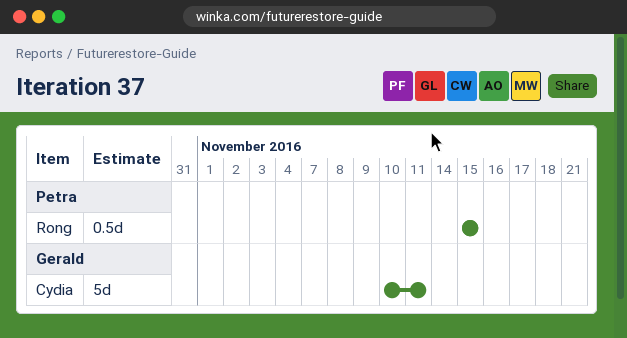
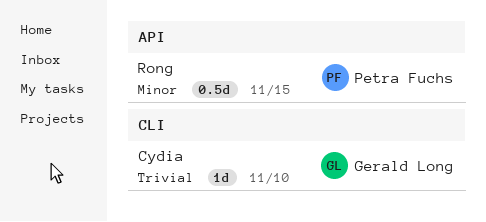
Cydia, estimate: 5d -> 1d
Cydia, due: Nov 11 -> Nov 10

